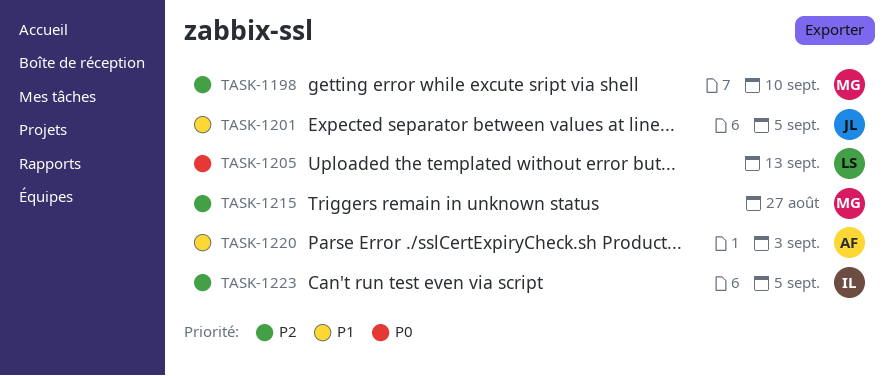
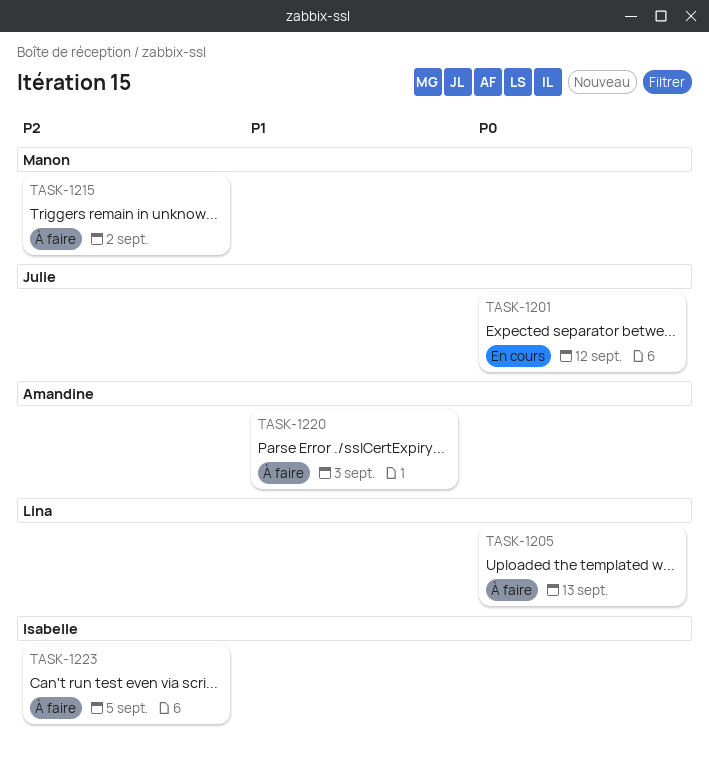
TASK-1198: present -> none
TASK-1201, priority: P1 -> P0
TASK-1201, due: Sep 5 -> Sep 12
TASK-1215, due: Aug 27 -> Sep 2

